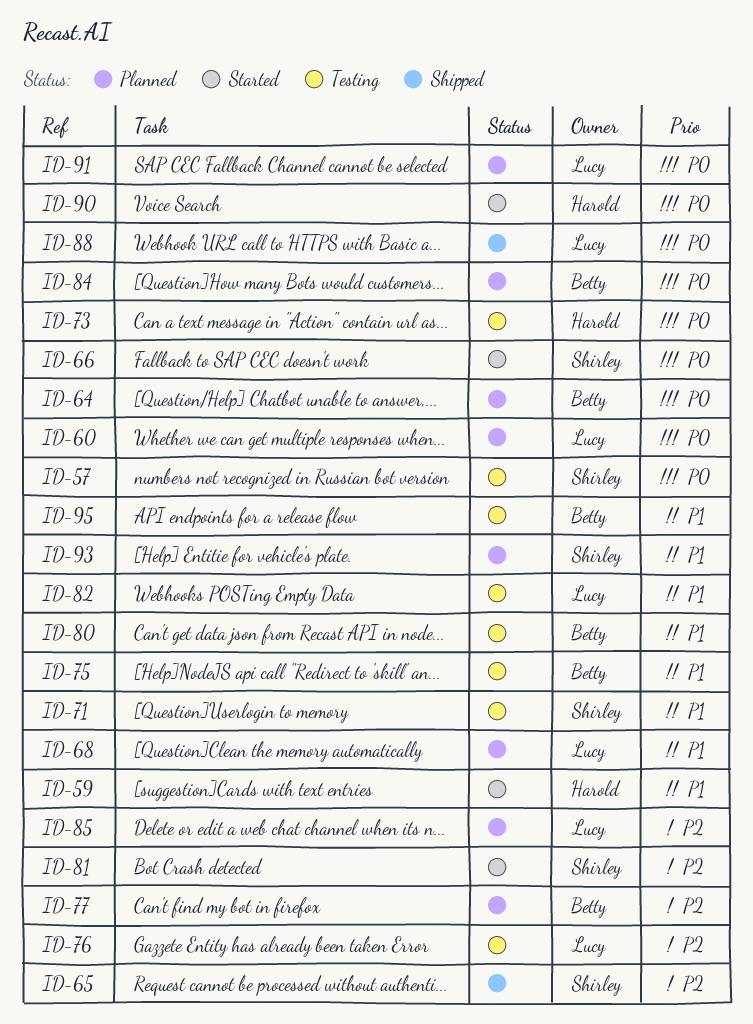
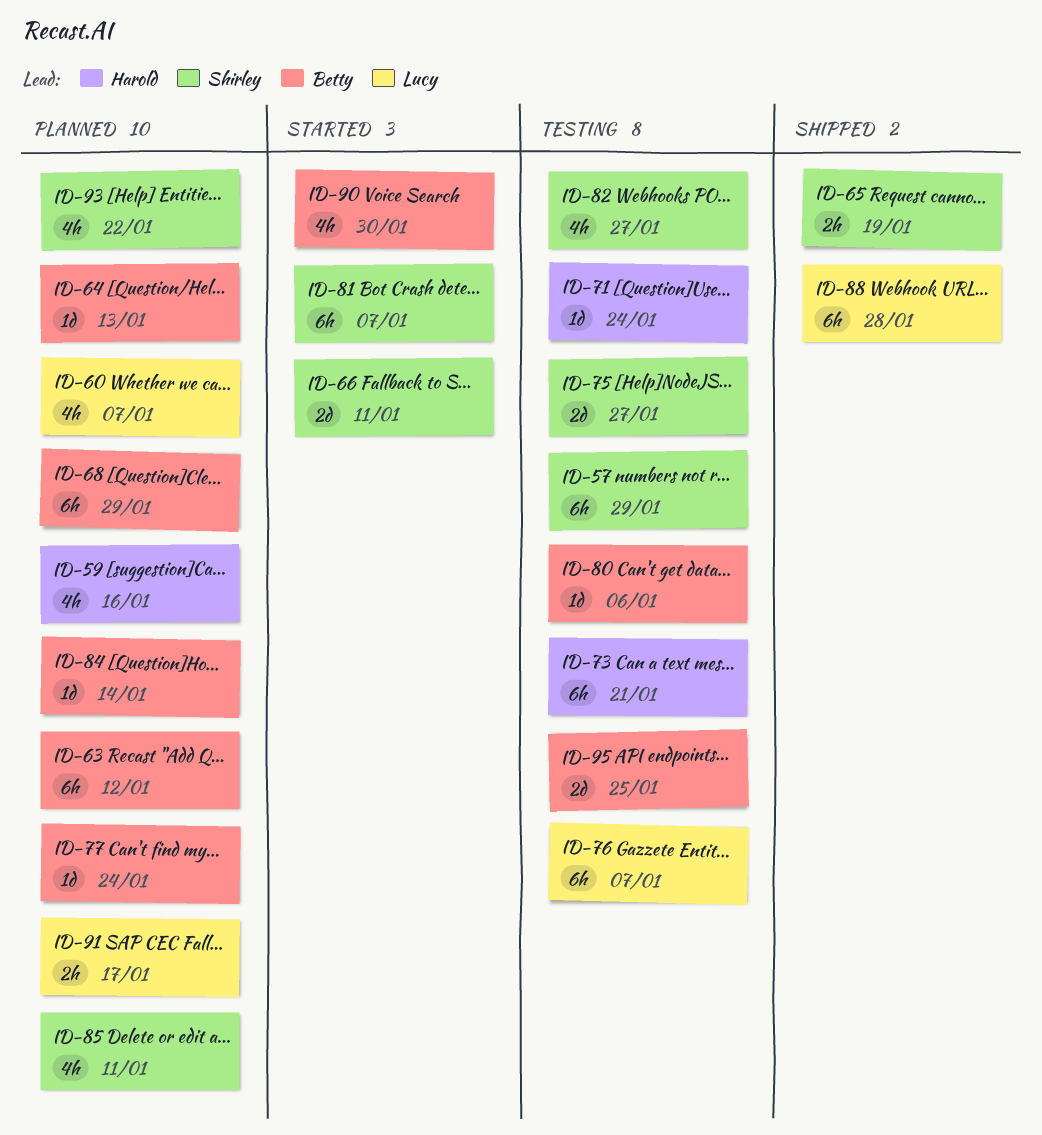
ID-59, status: Started -> Planned
ID-63: none -> present
ID-68, owner: Lucy -> Betty
ID-71, owner: Shirley -> Harold
ID-75, owner: Betty -> Shirley
ID-82, owner: Lucy -> Shirley
ID-85, owner: Lucy -> Shirley
ID-90, owner: Harold -> Betty

